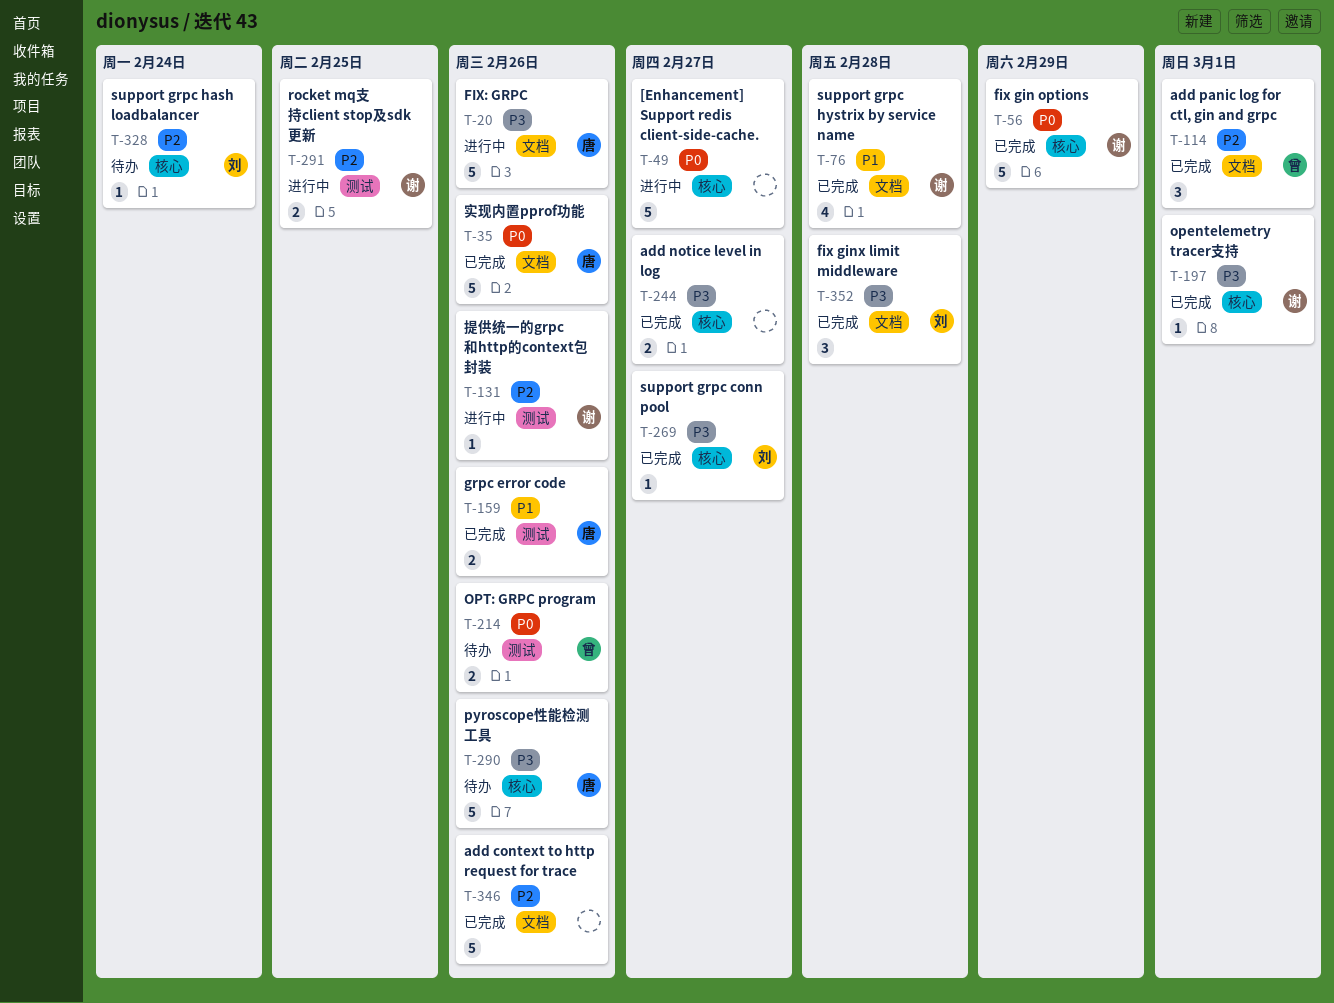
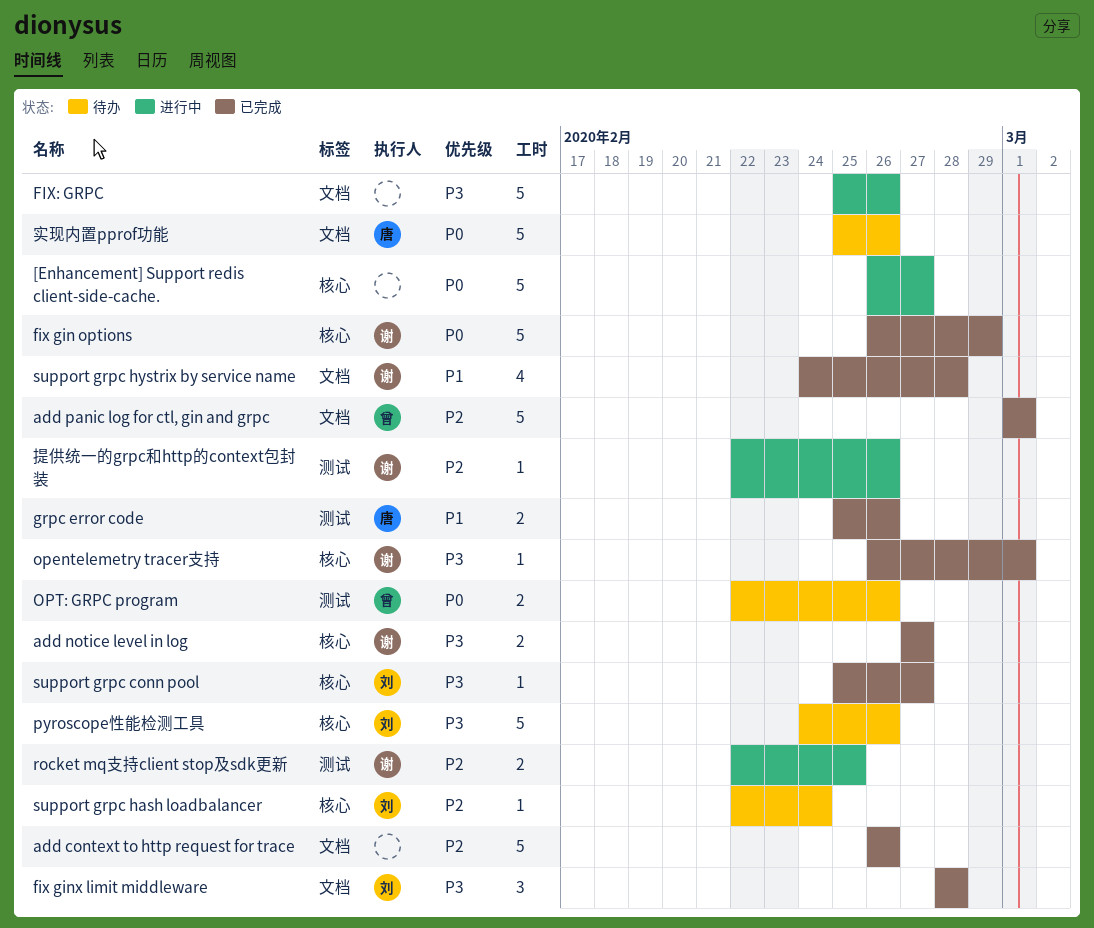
add notice level in log, owner: none -> 谢
add panic log for ctl, gin and grpc, estimate: 3 -> 5
FIX: GRPC, owner: 唐 -> none
pyroscope性能检测工具, owner: 唐 -> 刘
实现内置pprof功能, status: 已完成 -> 待办

